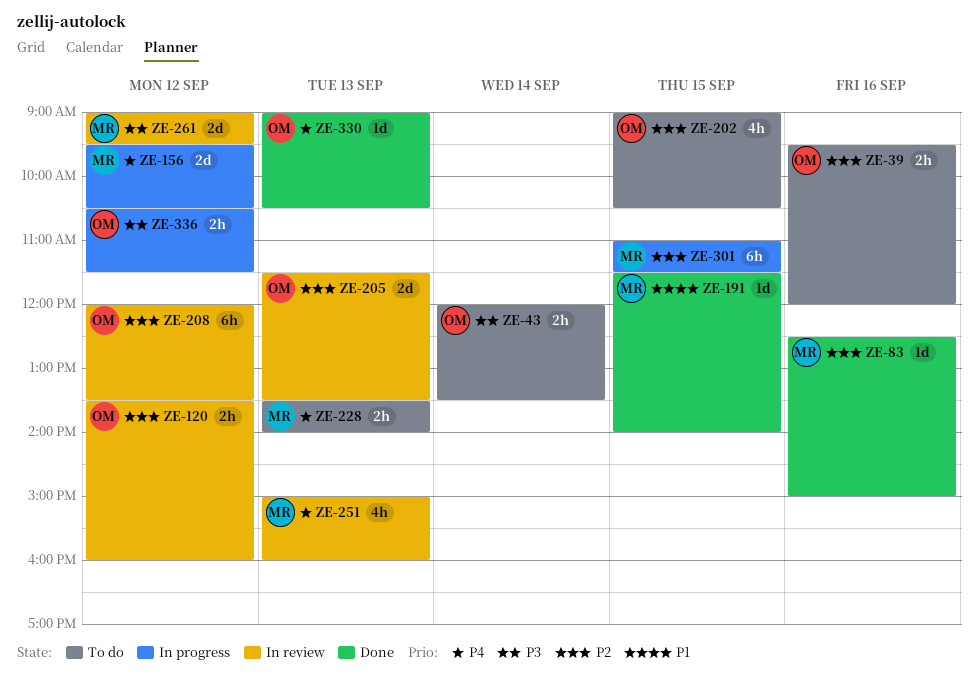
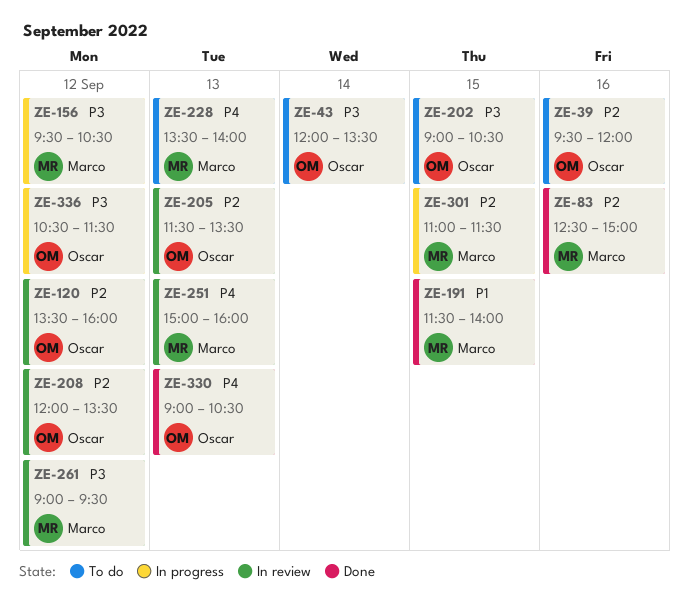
ZE-156, priority: P4 -> P3
ZE-202, priority: P2 -> P3

